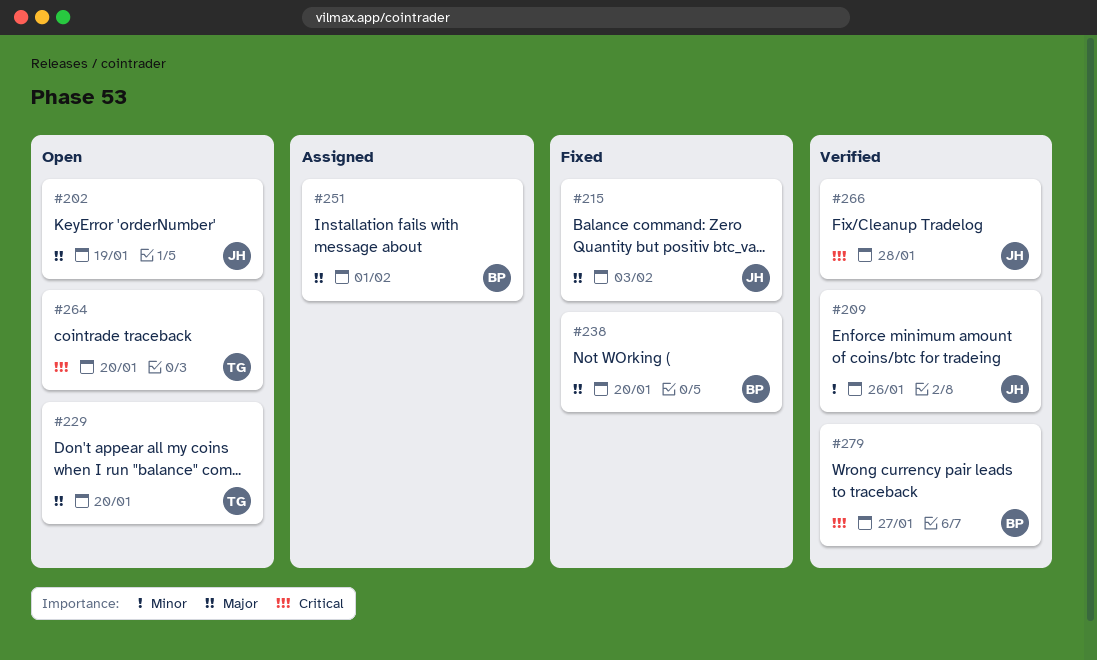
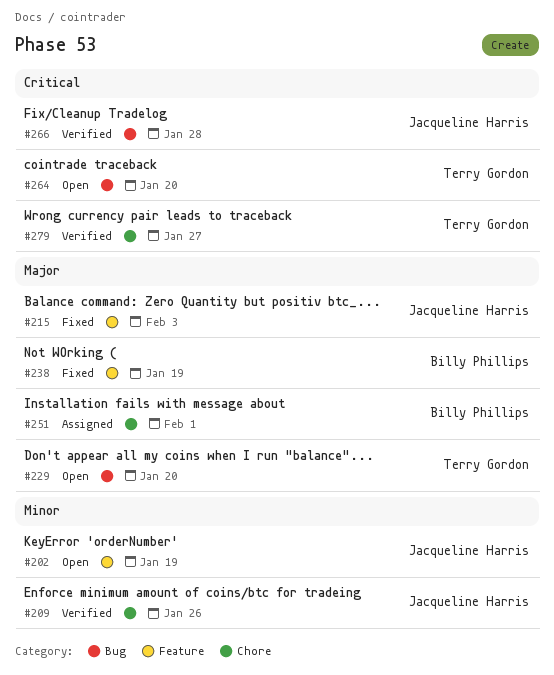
#202, priority: Major -> Minor
#238, due: Jan 20 -> Jan 19
#279, owner: Billy Phillips -> Terry Gordon

